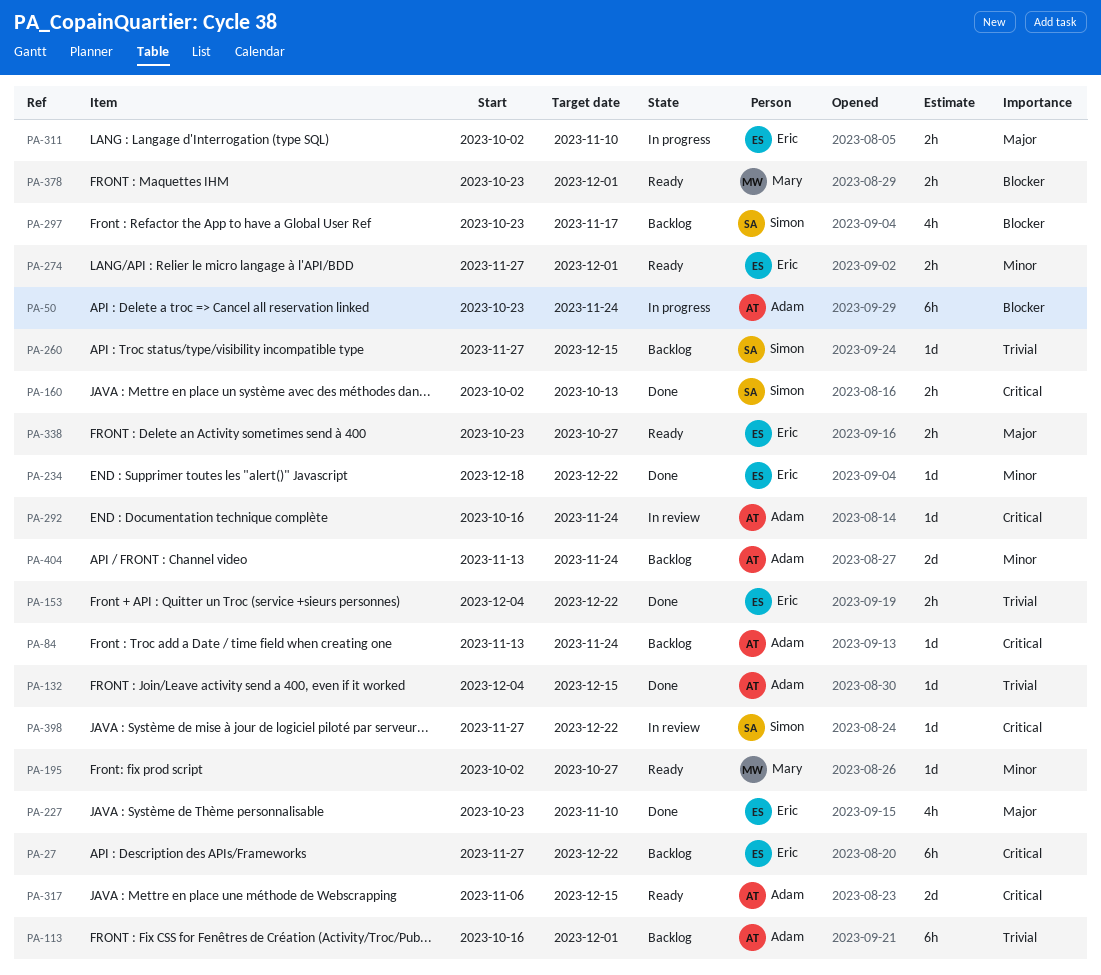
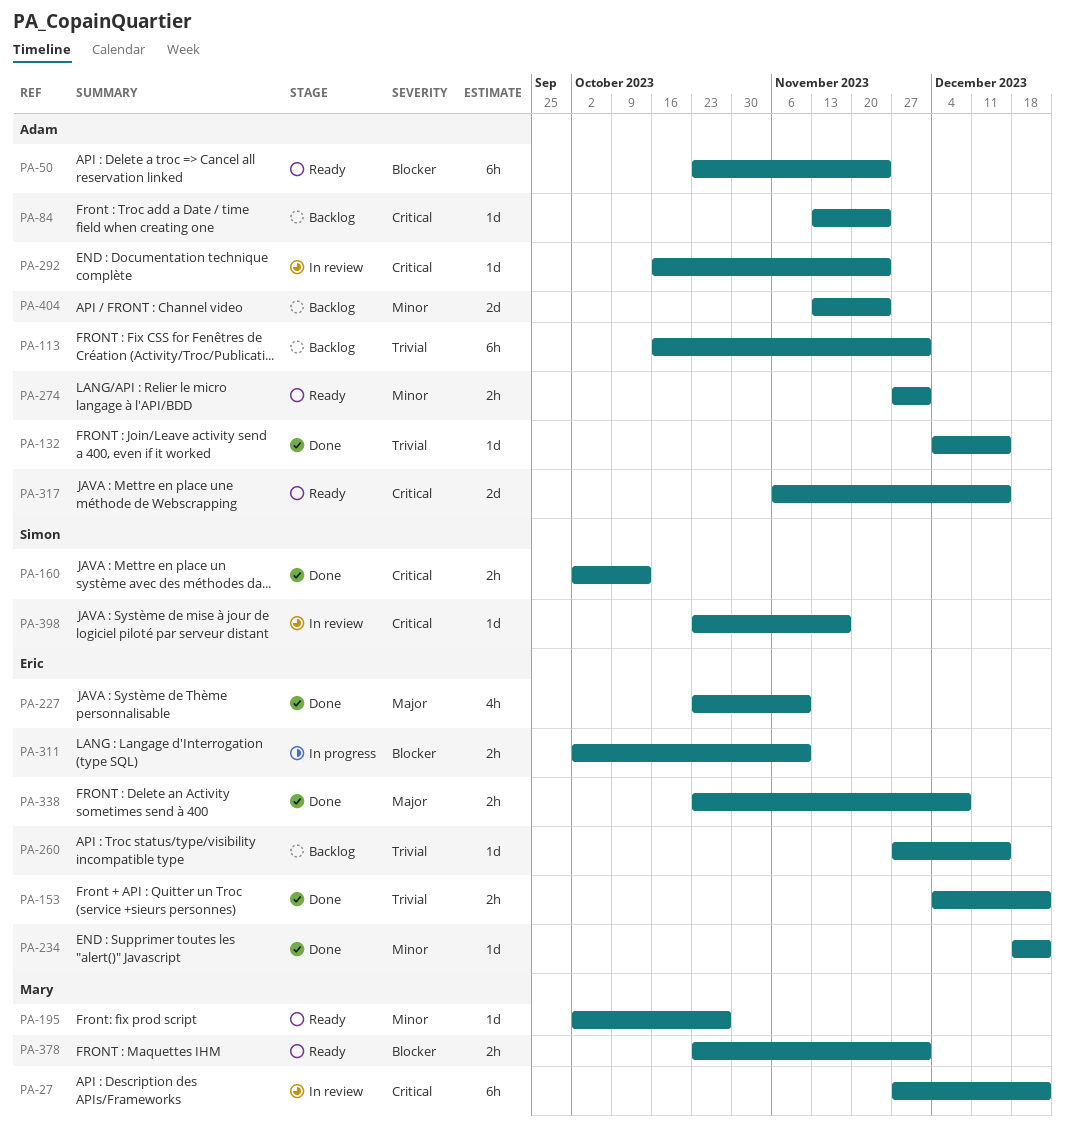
PA-27, status: Backlog -> In review
PA-27, owner: Eric -> Mary
PA-50, status: In progress -> Ready
PA-260, owner: Simon -> Eric
PA-274, owner: Eric -> Adam
PA-297: present -> none
PA-311, priority: Major -> Blocker
PA-338, status: Ready -> Done
PA-338, due: Oct 27 -> Dec 8
PA-398, start: Nov 27 -> Oct 23
PA-398, due: Dec 22 -> Nov 17

